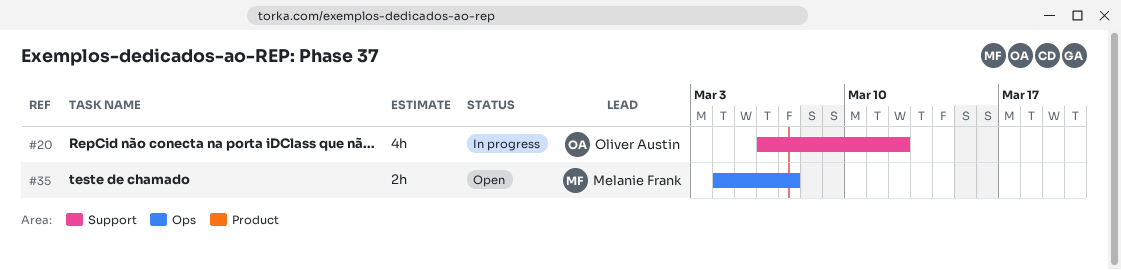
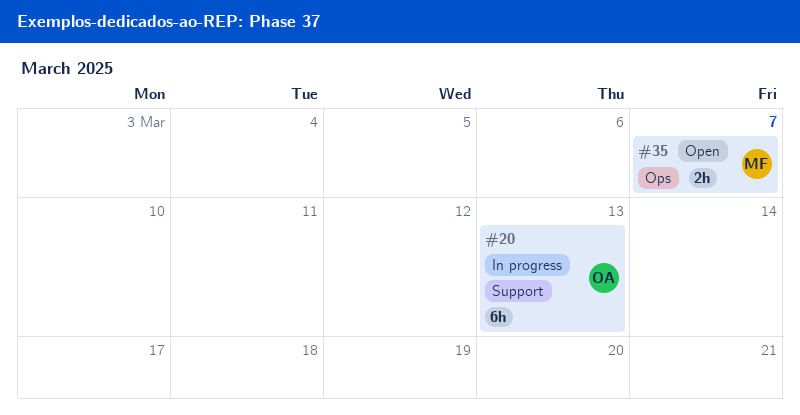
#20, estimate: 4h -> 6h
#20, due: Mar 12 -> Mar 13

